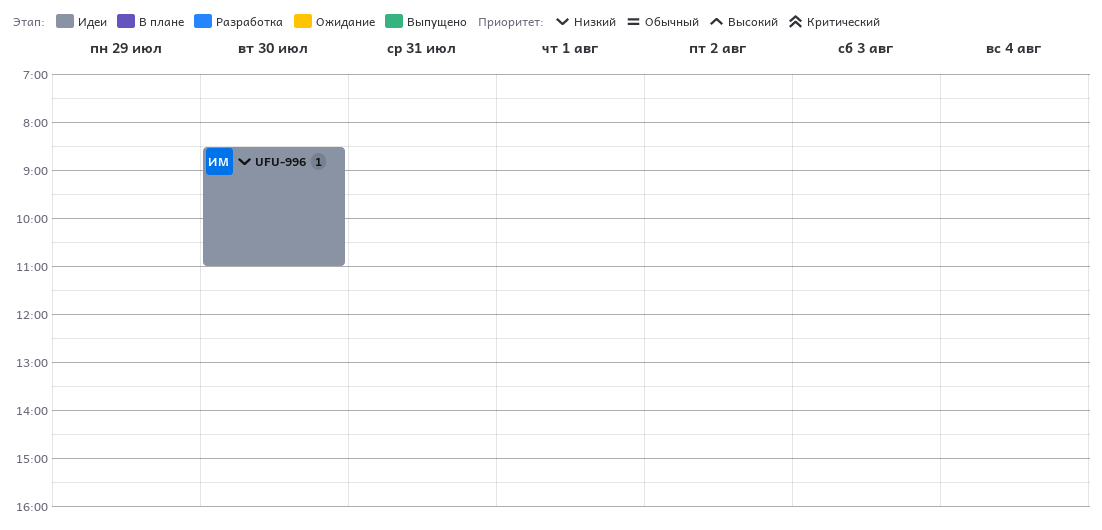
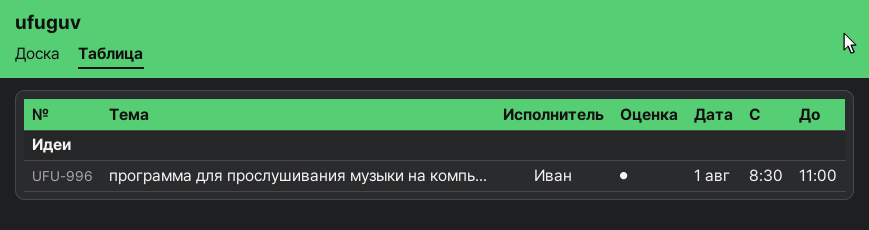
UFU-996, day: Jul 30 -> Aug 1

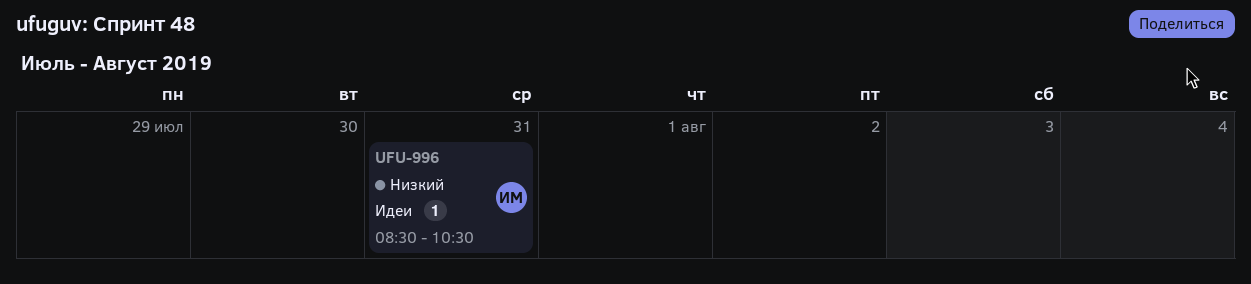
UFU-996, day: Aug 1 -> Jul 31
UFU-996, ends: 11:00 -> 10:30

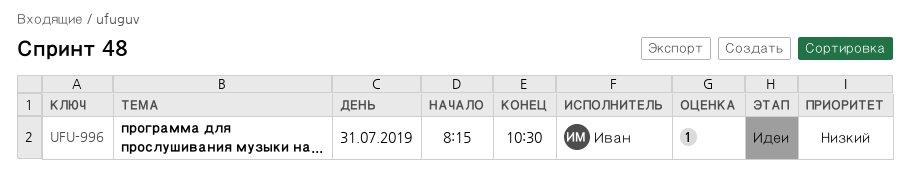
UFU-996, begins: 08:30 -> 08:15

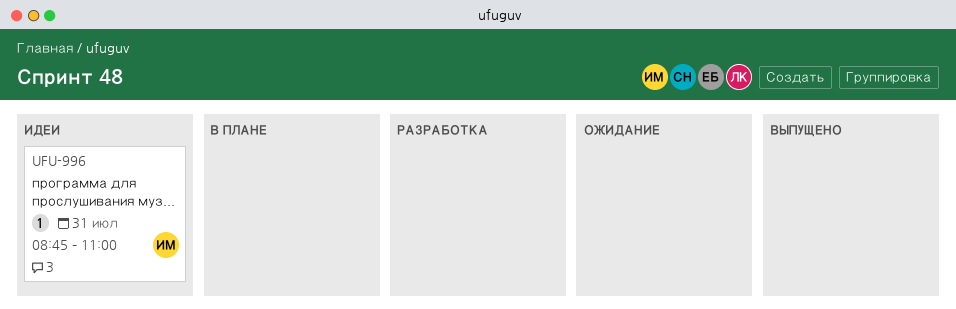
UFU-996, begins: 08:15 -> 08:45
UFU-996, ends: 10:30 -> 11:00

